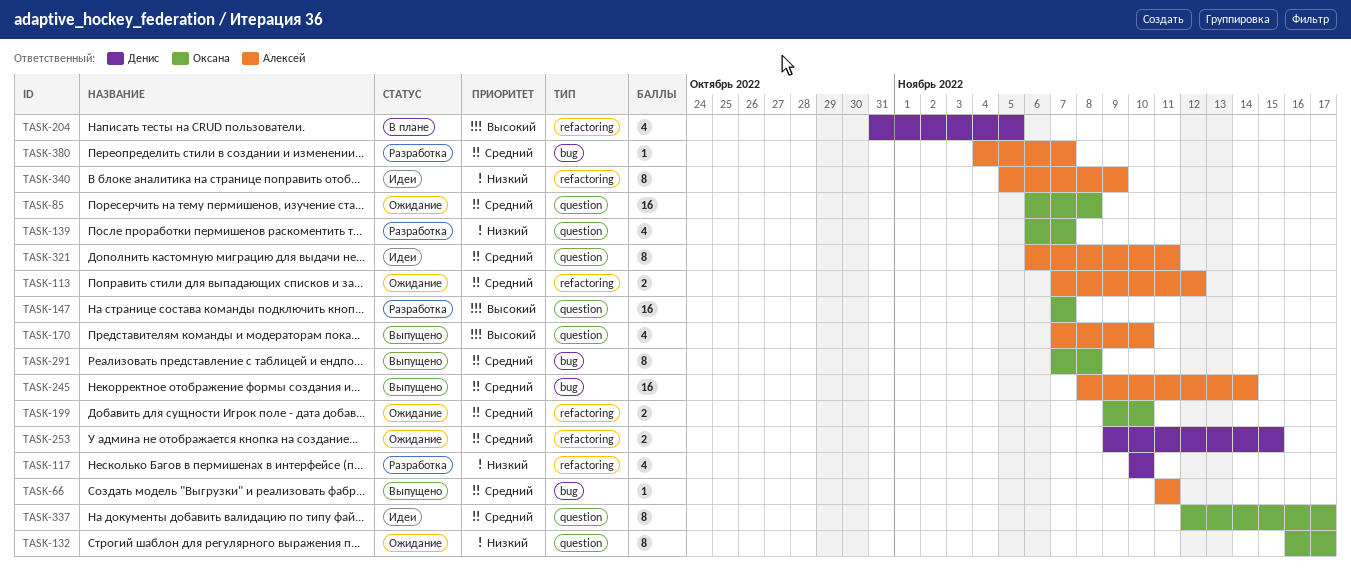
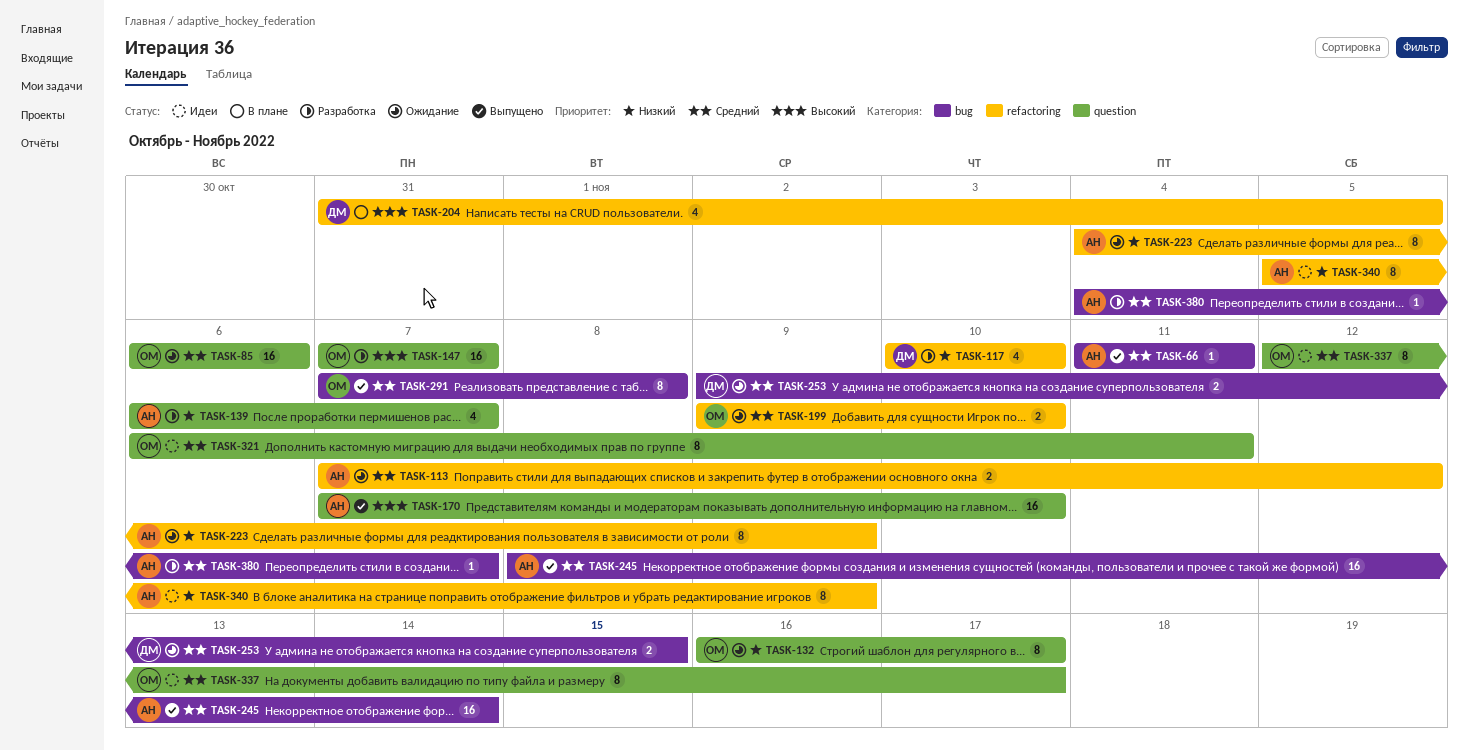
TASK-85, due: Nov 8 -> Nov 6
TASK-139, owner: Оксана -> Алексей
TASK-170, estimate: 4 -> 16
TASK-223: none -> present
TASK-253, label: refactoring -> bug
TASK-321, owner: Алексей -> Оксана

